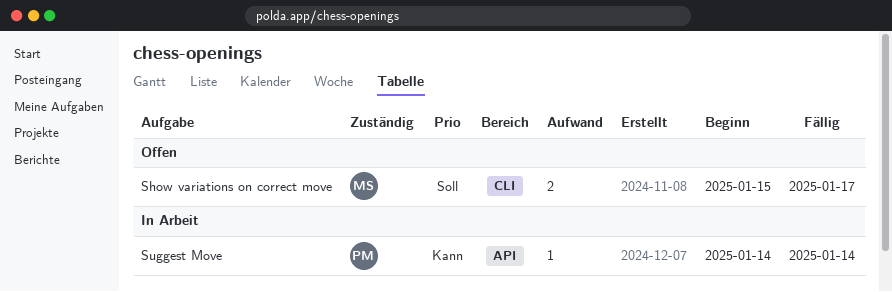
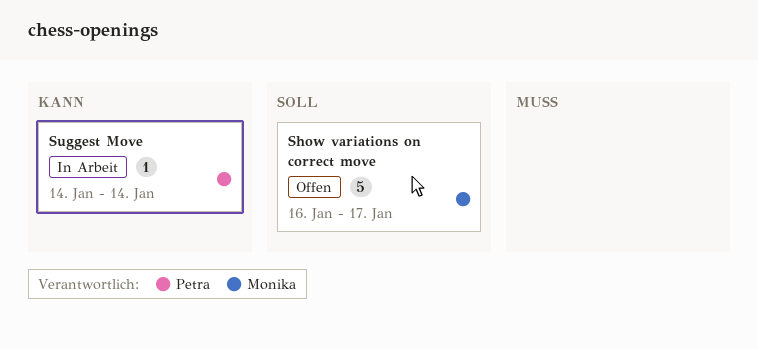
Show variations on correct move, estimate: 2 -> 5
Show variations on correct move, start: Jan 15 -> Jan 16

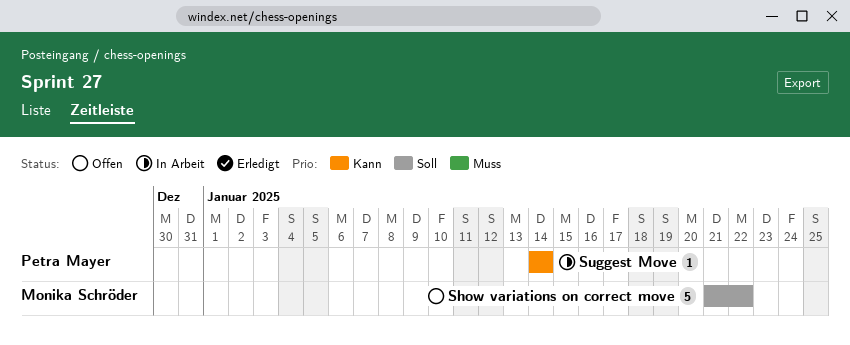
Show variations on correct move, start: Jan 16 -> Jan 21
Show variations on correct move, due: Jan 17 -> Jan 22

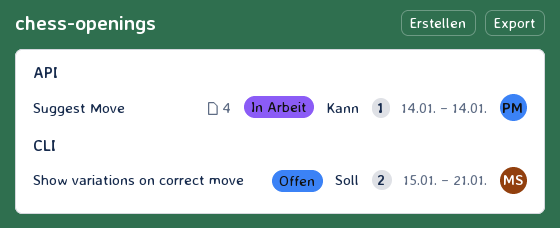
Show variations on correct move, estimate: 5 -> 2
Show variations on correct move, start: Jan 21 -> Jan 15
Show variations on correct move, due: Jan 22 -> Jan 21

